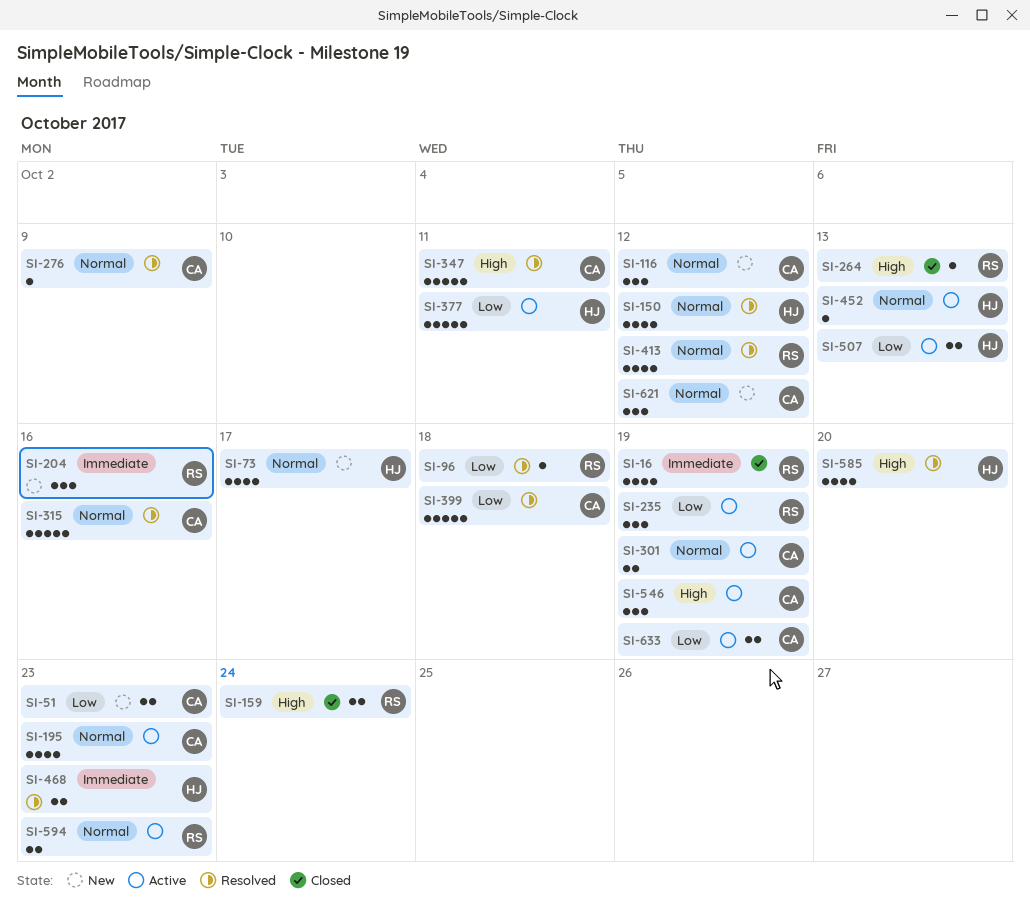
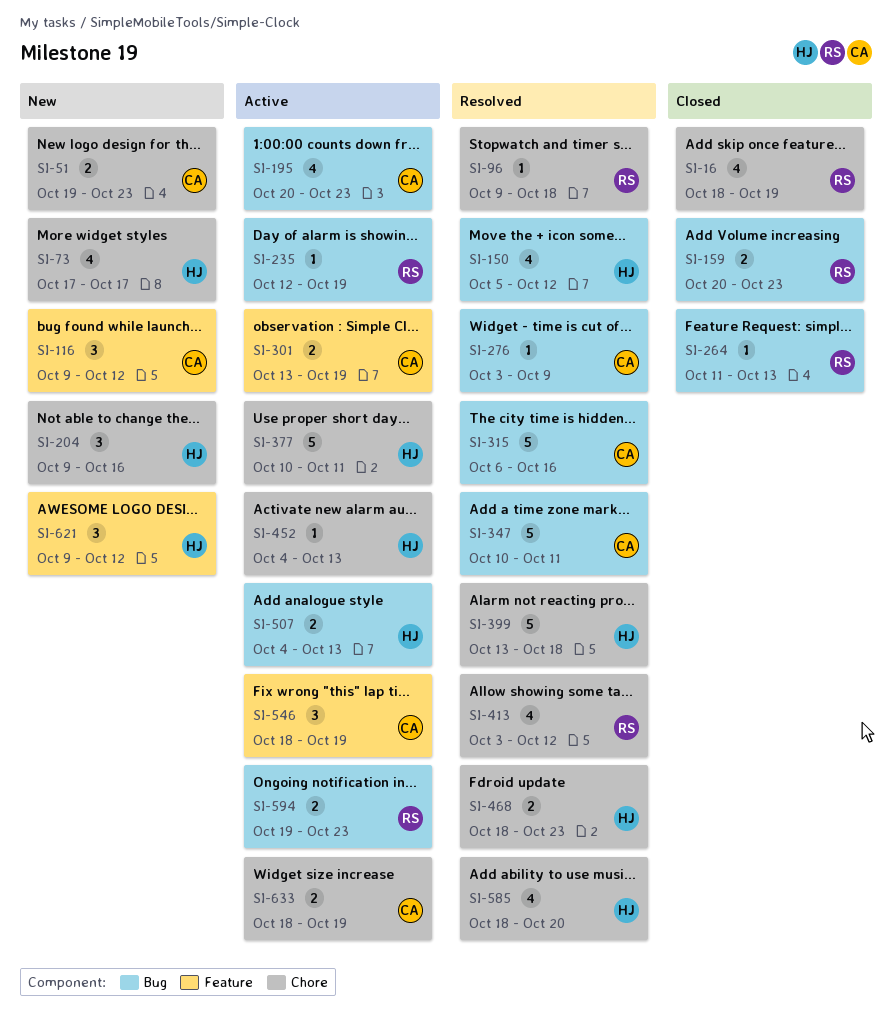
SI-159, due: Oct 24 -> Oct 23
SI-204, owner: RS -> HJ
SI-235, estimate: 3 -> 1
SI-399, owner: CA -> HJ
SI-621, owner: CA -> HJ

